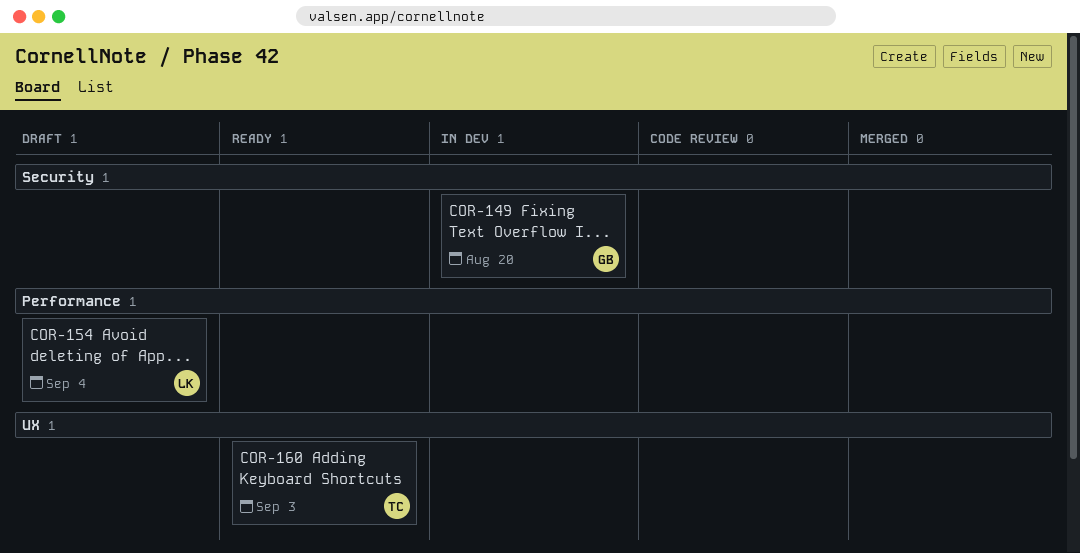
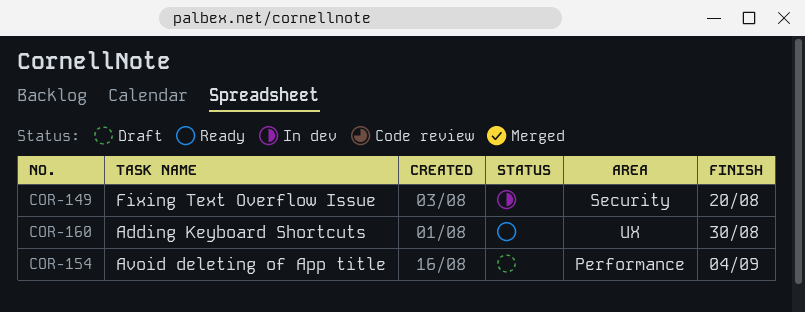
COR-160, due: Sep 3 -> Aug 30

